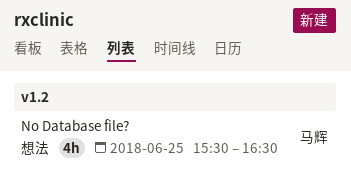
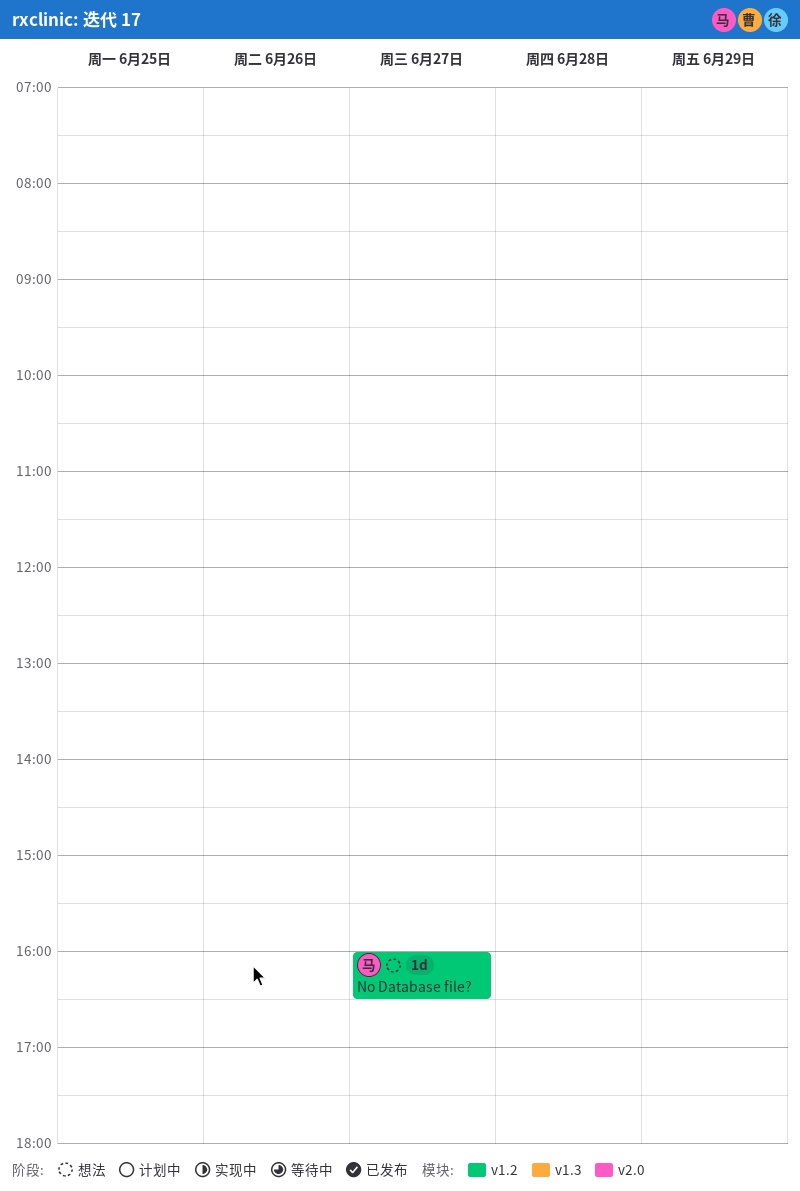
No Database file?, estimate: 4h -> 1d
No Database file?, day: Jun 25 -> Jun 27
No Database file?, begins: 15:30 -> 16:00

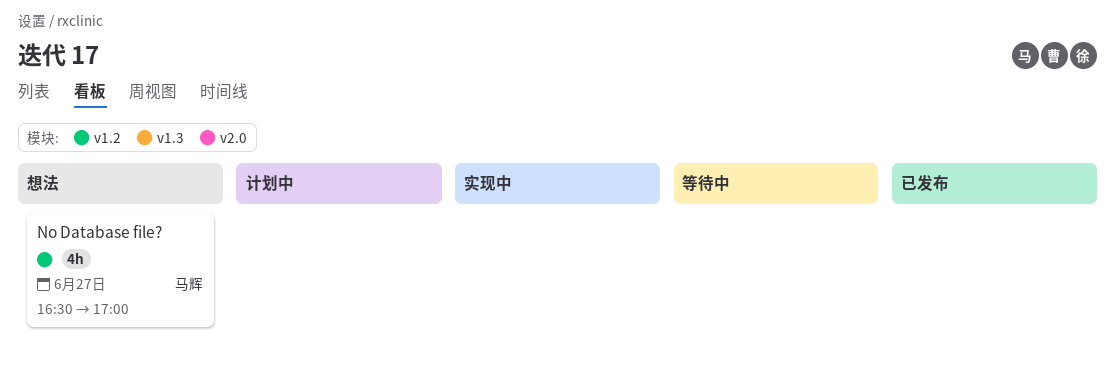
No Database file?, estimate: 1d -> 4h
No Database file?, begins: 16:00 -> 16:30
No Database file?, ends: 16:30 -> 17:00

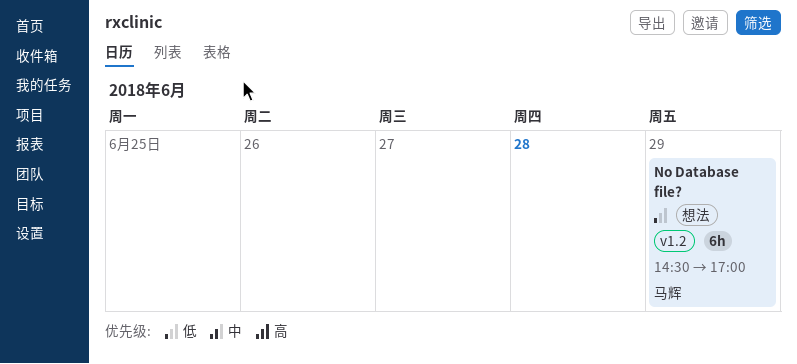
No Database file?, estimate: 4h -> 6h
No Database file?, day: Jun 27 -> Jun 29
No Database file?, begins: 16:30 -> 14:30

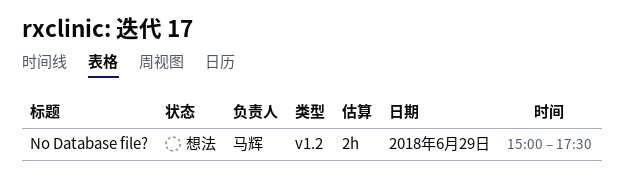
No Database file?, estimate: 6h -> 2h
No Database file?, begins: 14:30 -> 15:00
No Database file?, ends: 17:00 -> 17:30

